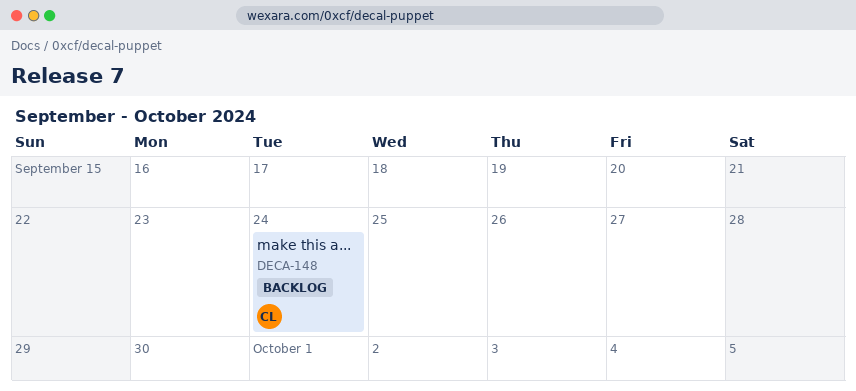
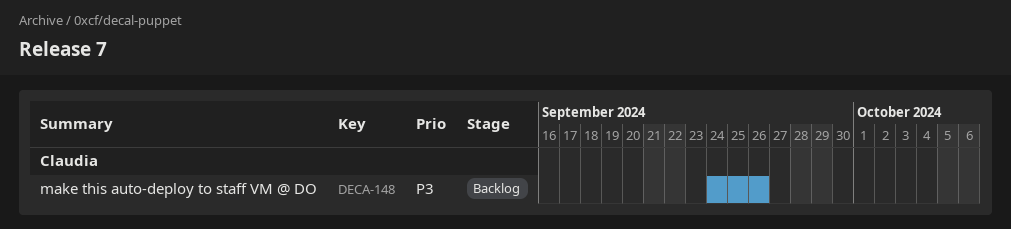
DECA-148, due: Sep 24 -> Sep 26

